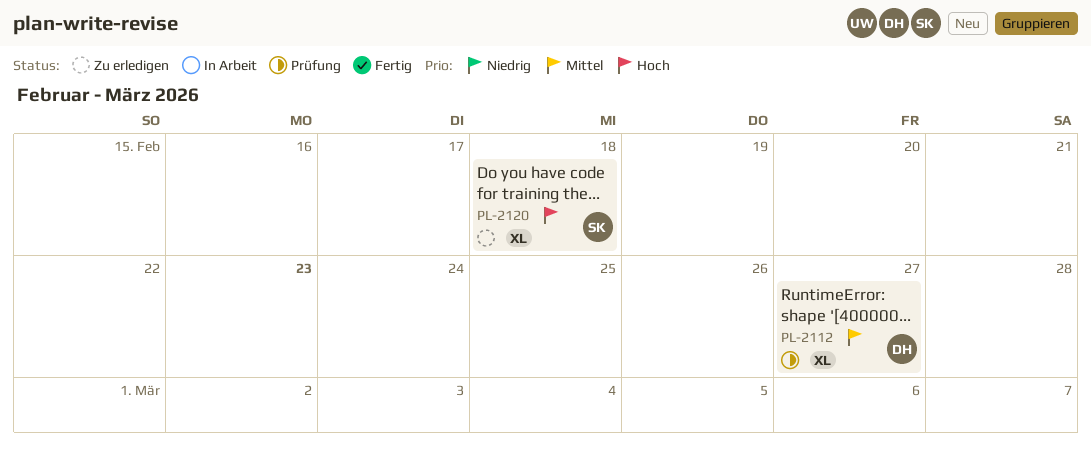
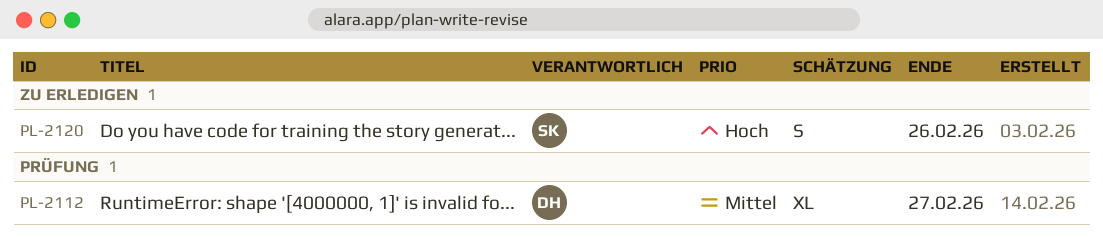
PL-2120, estimate: XL -> S
PL-2120, due: Feb 18 -> Feb 26

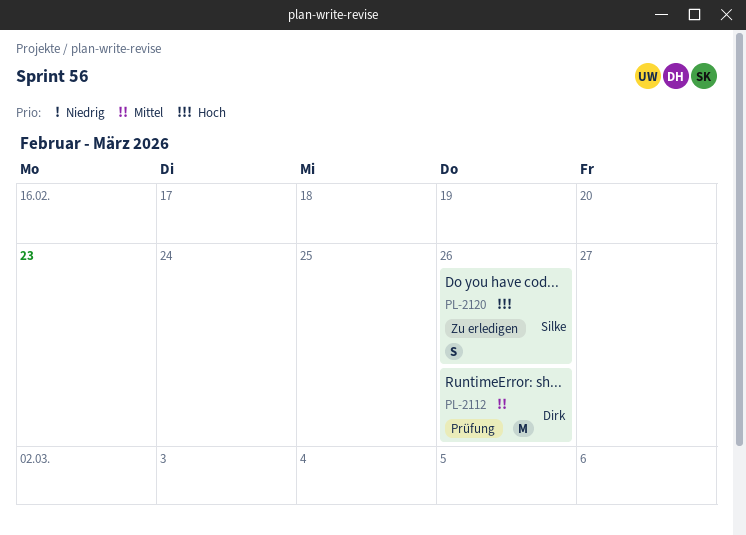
PL-2112, estimate: XL -> M
PL-2112, due: Feb 27 -> Feb 26

